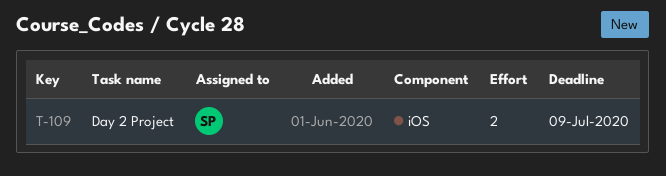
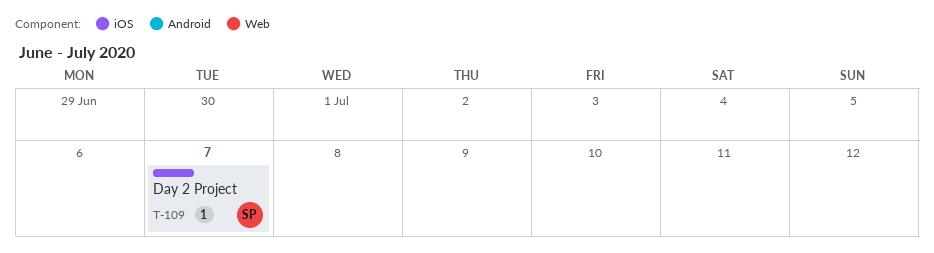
T-109, estimate: 2 -> 1
T-109, due: Jul 9 -> Jul 7

